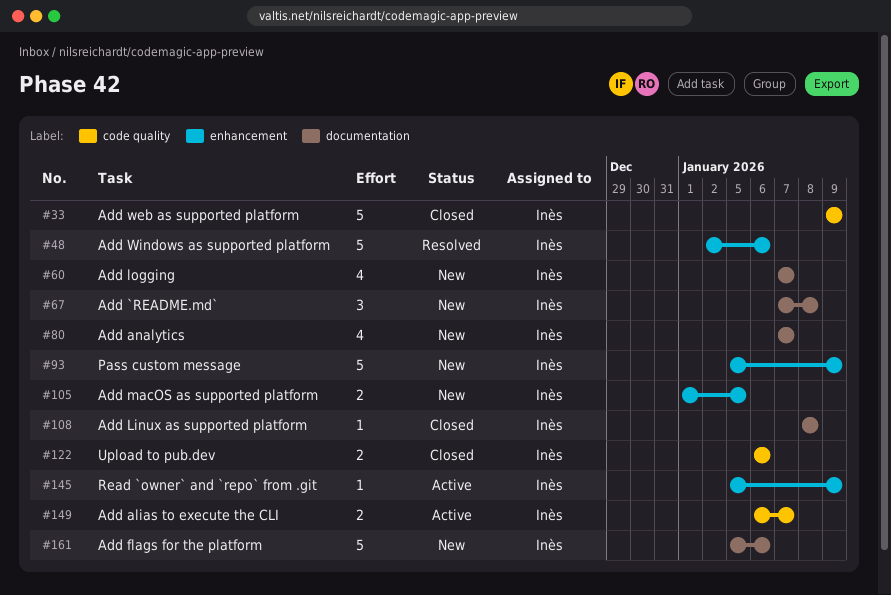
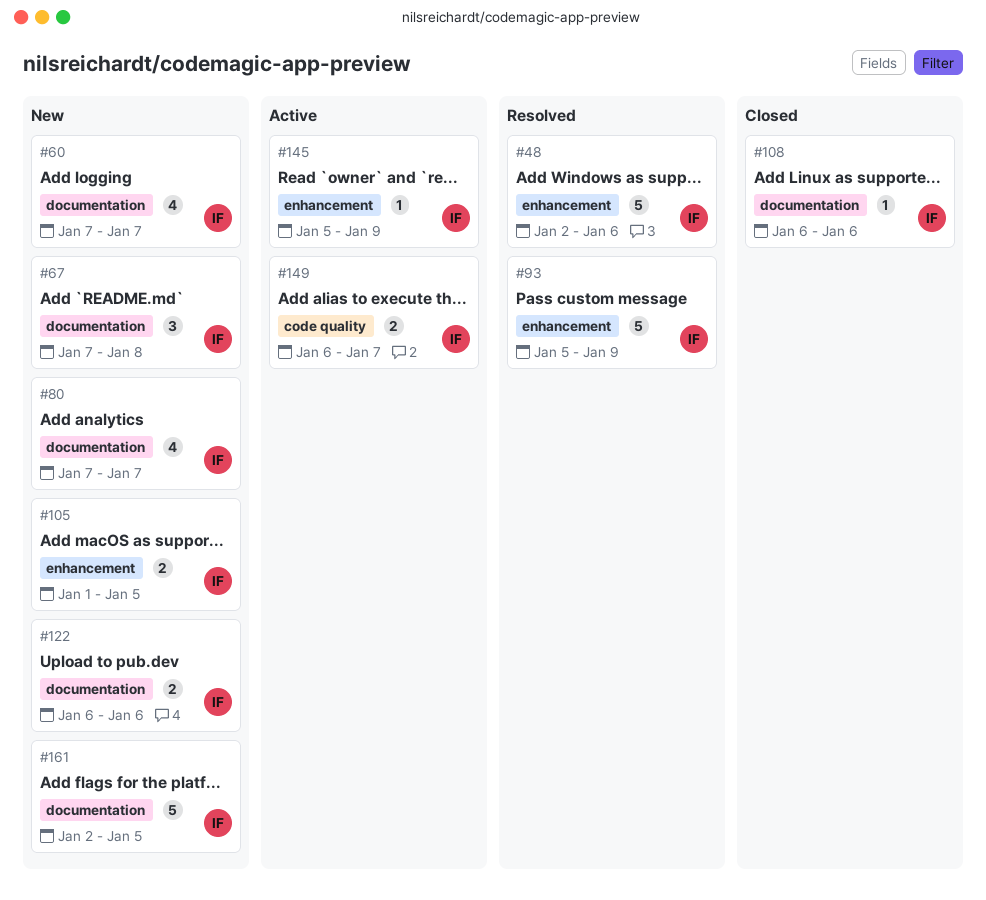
#33: present -> none
#93, status: New -> Resolved
#108, start: Jan 8 -> Jan 6
#108, due: Jan 8 -> Jan 6
#122, status: Closed -> New
#122, label: code quality -> documentation
#161, start: Jan 5 -> Jan 2
#161, due: Jan 6 -> Jan 5

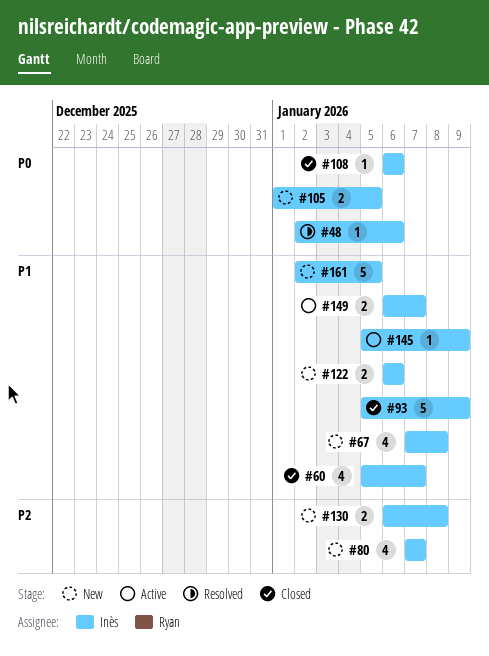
#48, estimate: 5 -> 1
#60, status: New -> Closed
#60, start: Jan 7 -> Jan 5
#67, estimate: 3 -> 4
#93, status: Resolved -> Closed
#130: none -> present

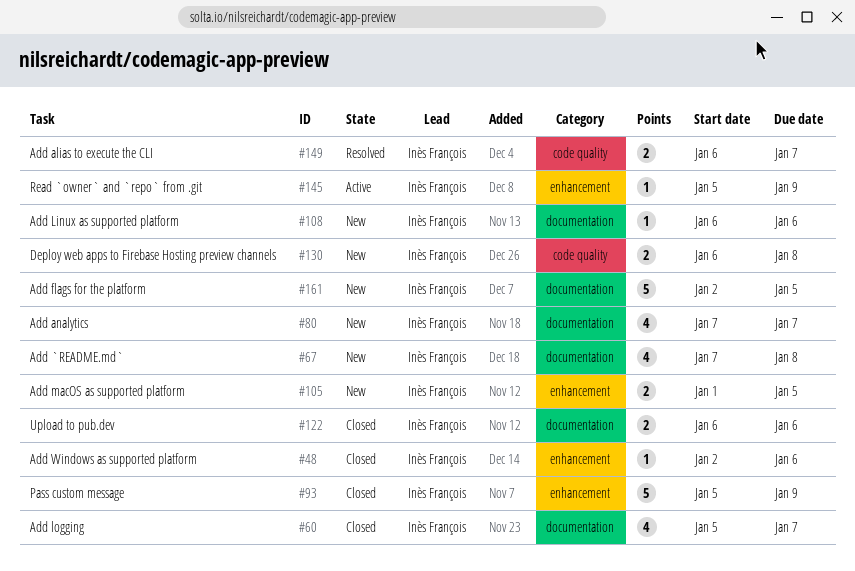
#48, status: Resolved -> Closed
#108, status: Closed -> New
#122, status: New -> Closed
#149, status: Active -> Resolved

